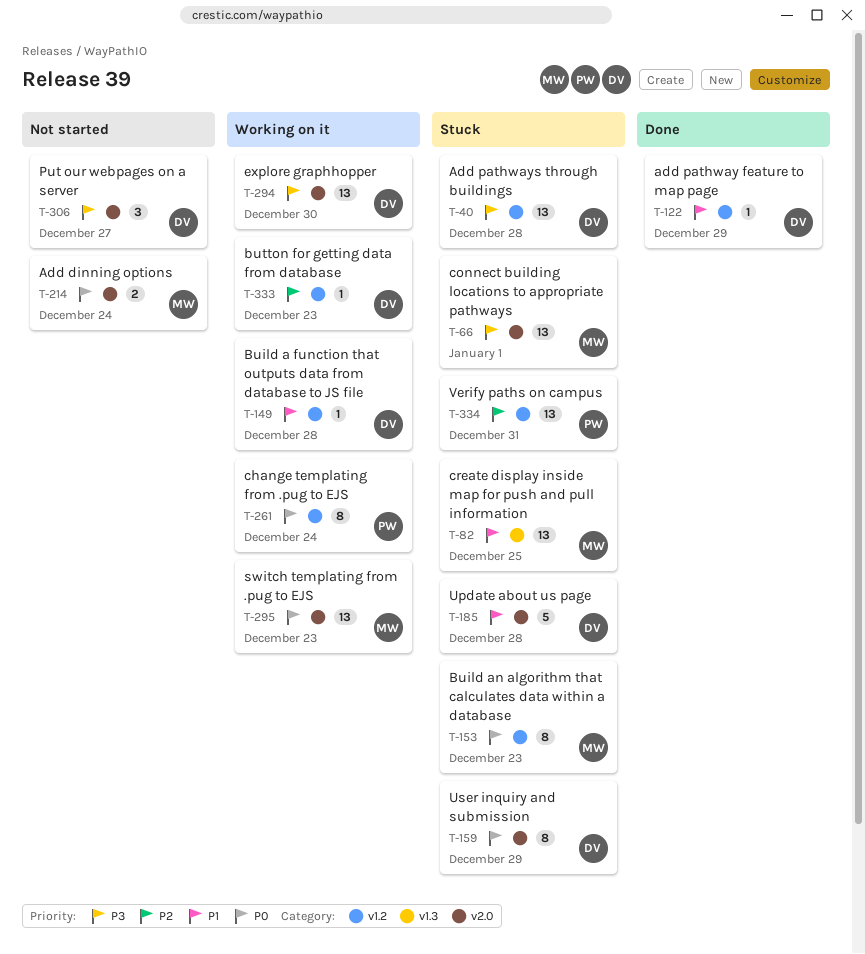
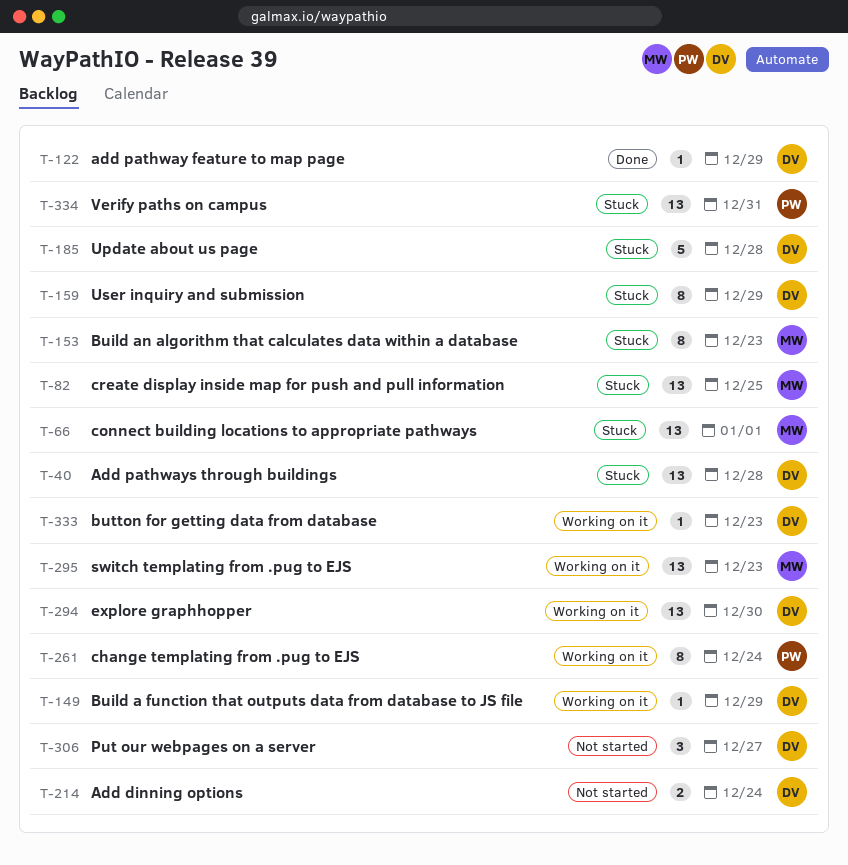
T-149, due: Dec 28 -> Dec 29
T-214, owner: MW -> DV

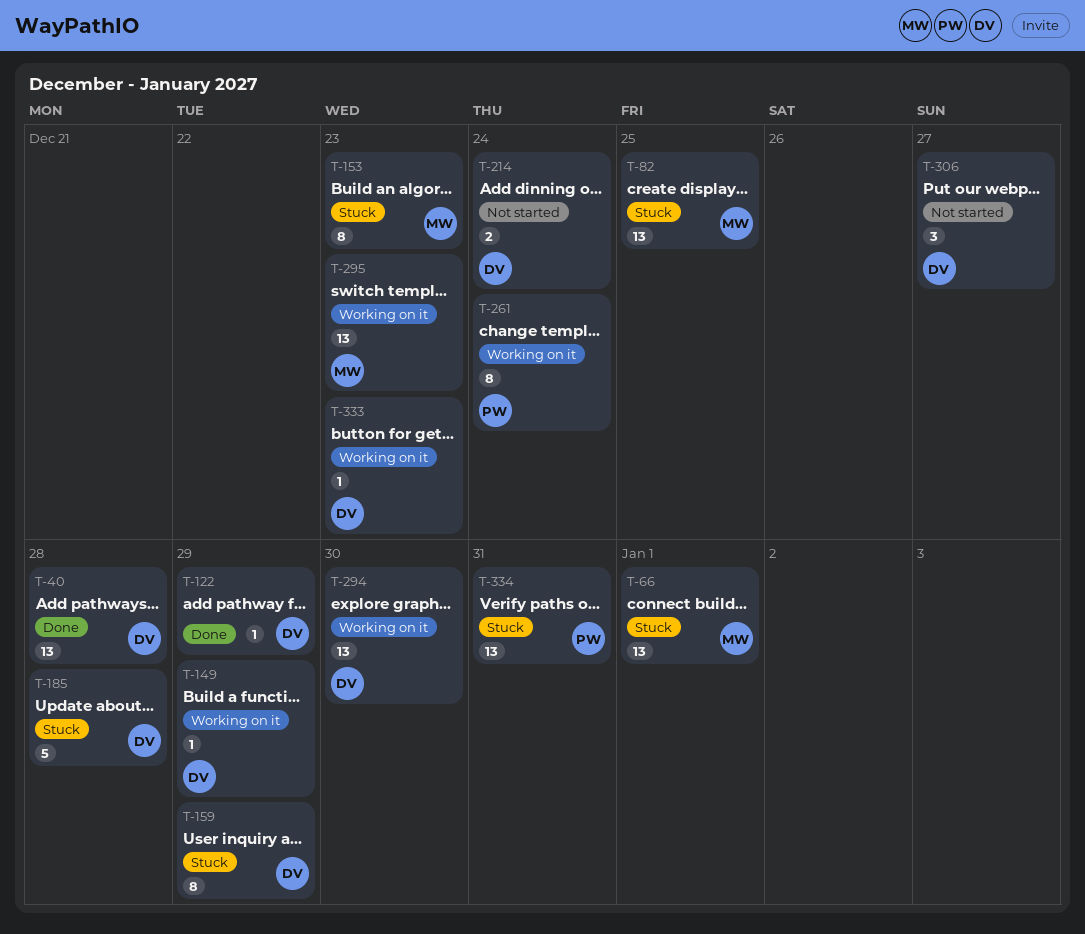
T-40, status: Stuck -> Done

